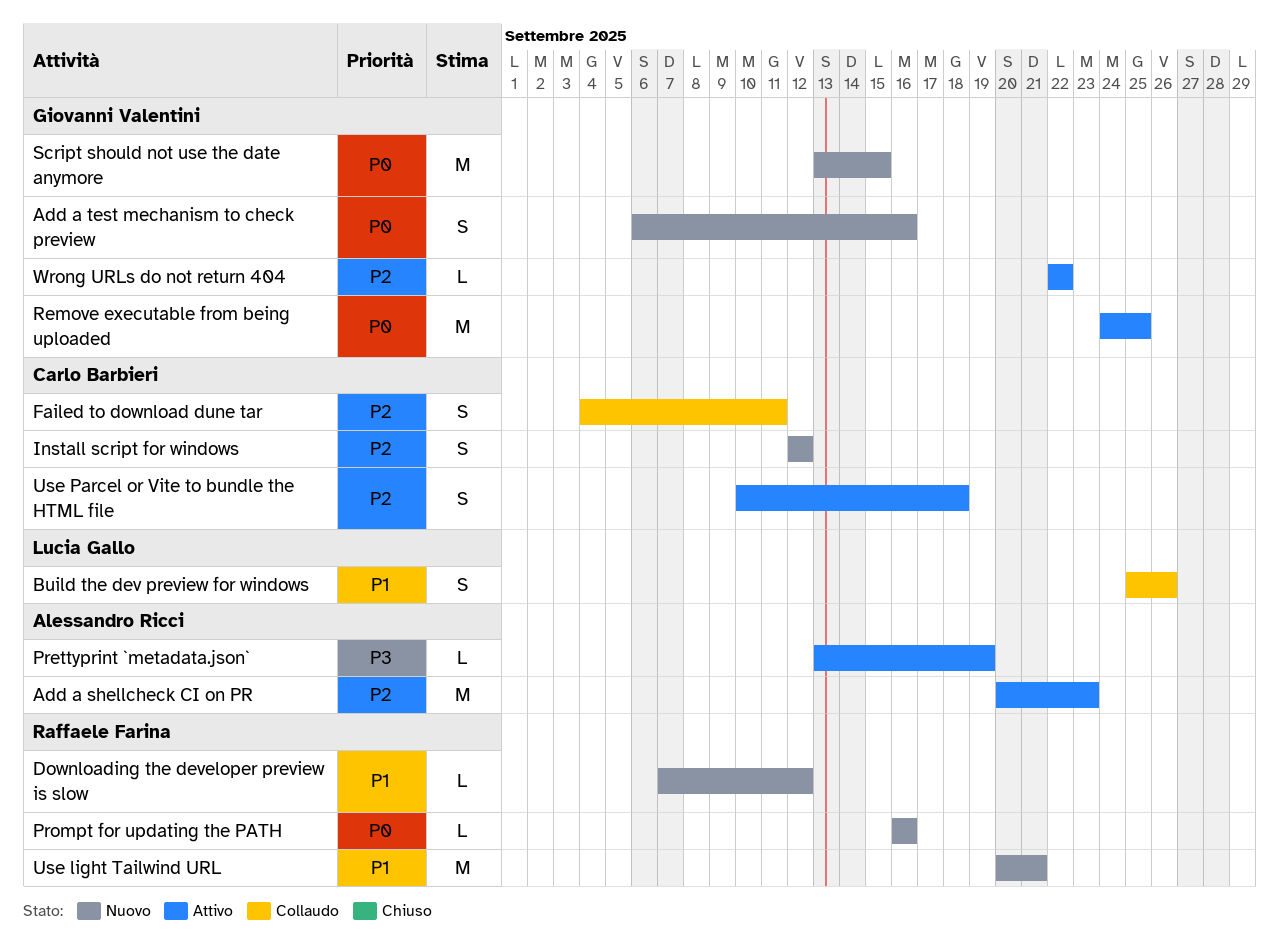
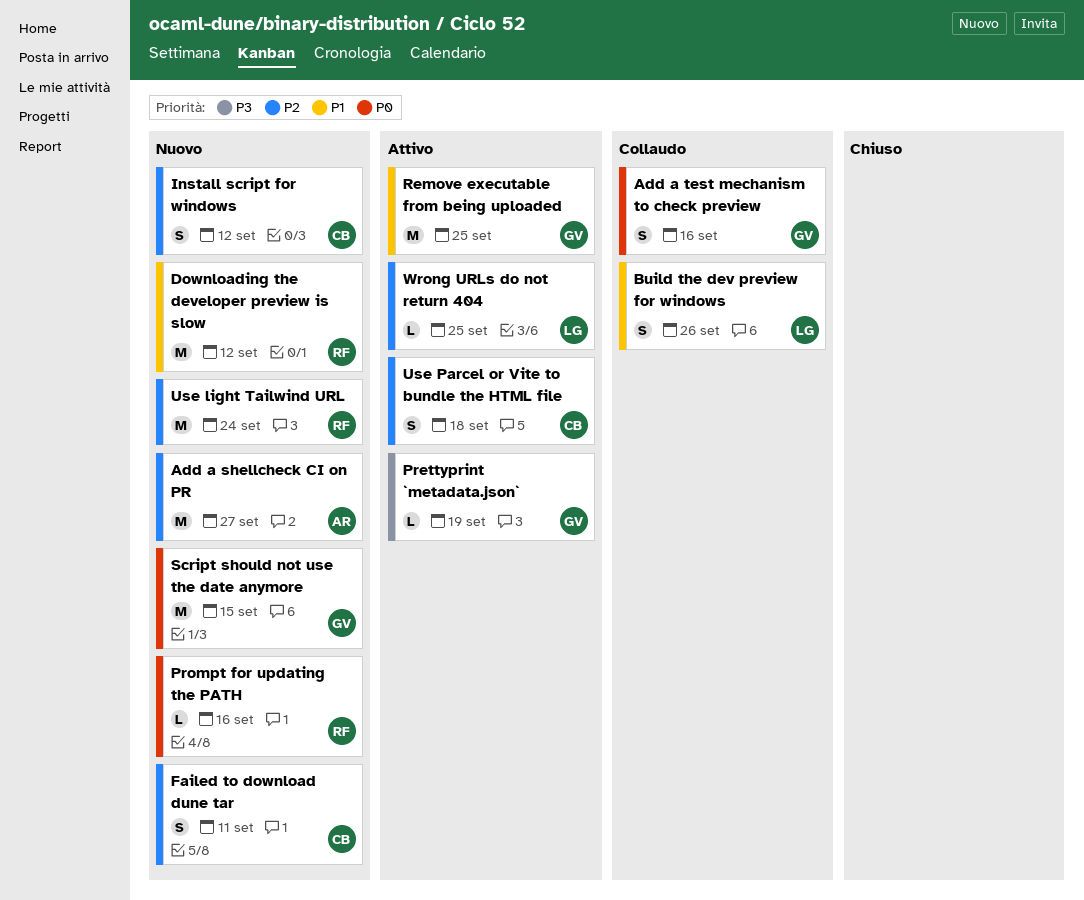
Add a shellcheck CI on PR, status: Attivo -> Nuovo
Add a shellcheck CI on PR, due: Sep 23 -> Sep 27
Add a test mechanism to check preview, status: Nuovo -> Collaudo
Downloading the developer preview is slow, estimate: L -> M
Failed to download dune tar, status: Collaudo -> Nuovo
Prettyprint `metadata.json`, owner: Alessandro Ricci -> Giovanni Valentini
Remove executable from being uploaded, priority: P0 -> P1
Use light Tailwind URL, priority: P1 -> P2
Use light Tailwind URL, due: Sep 21 -> Sep 24
Wrong URLs do not return 404, owner: Giovanni Valentini -> Lucia Gallo
Wrong URLs do not return 404, due: Sep 22 -> Sep 25

